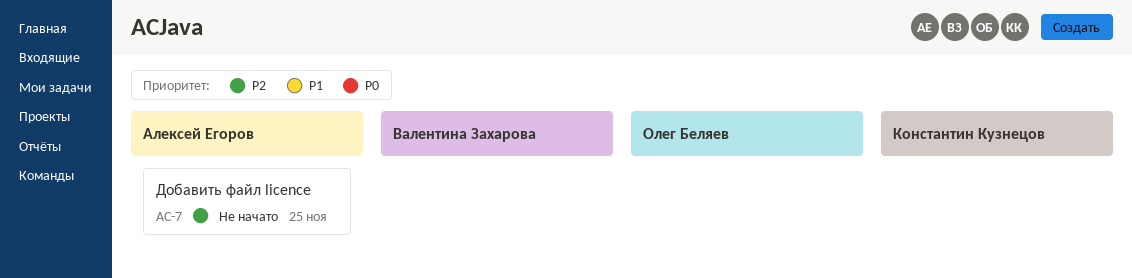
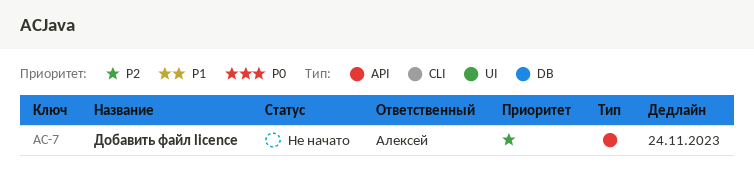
AC-7, due: Nov 25 -> Nov 24

